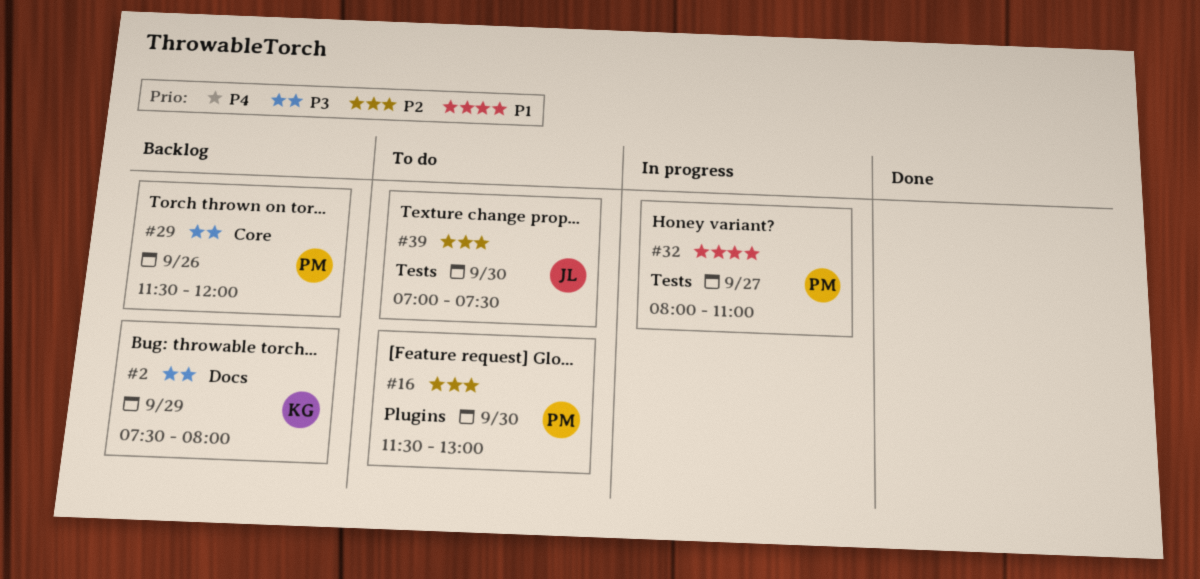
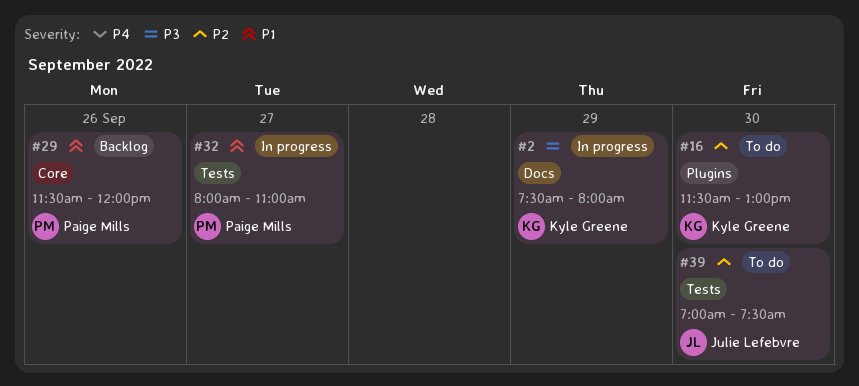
#2, status: Backlog -> In progress
#16, owner: Paige Mills -> Kyle Greene
#29, priority: P3 -> P1

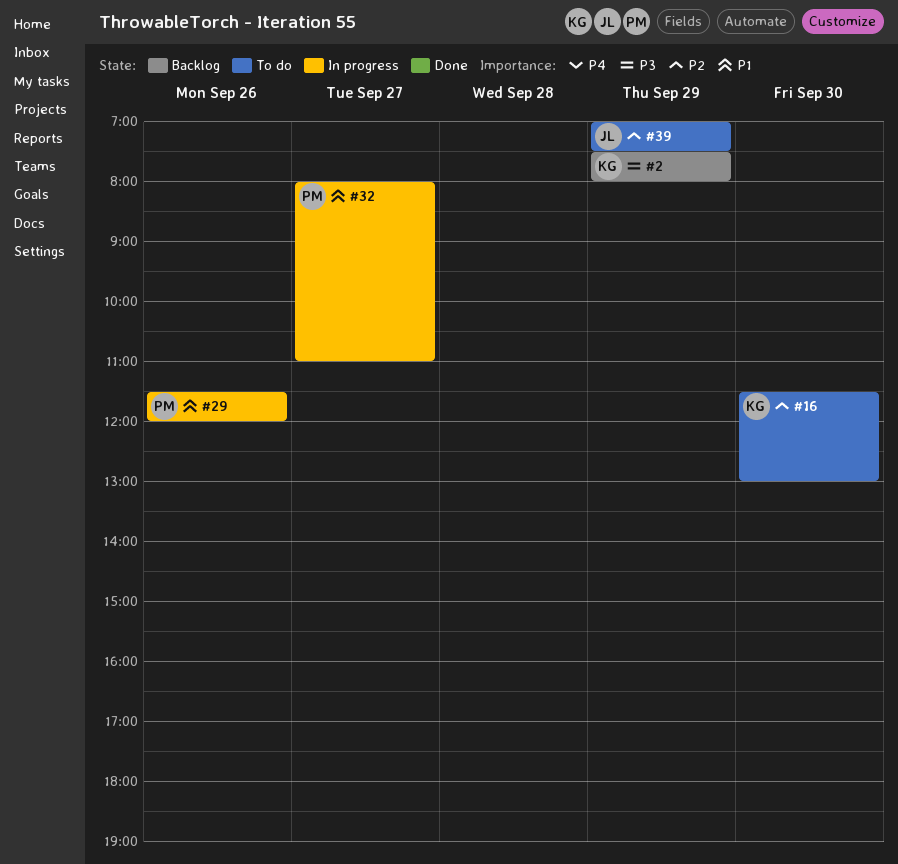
#2, status: In progress -> Backlog
#29, status: Backlog -> In progress
#39, day: Sep 30 -> Sep 29

